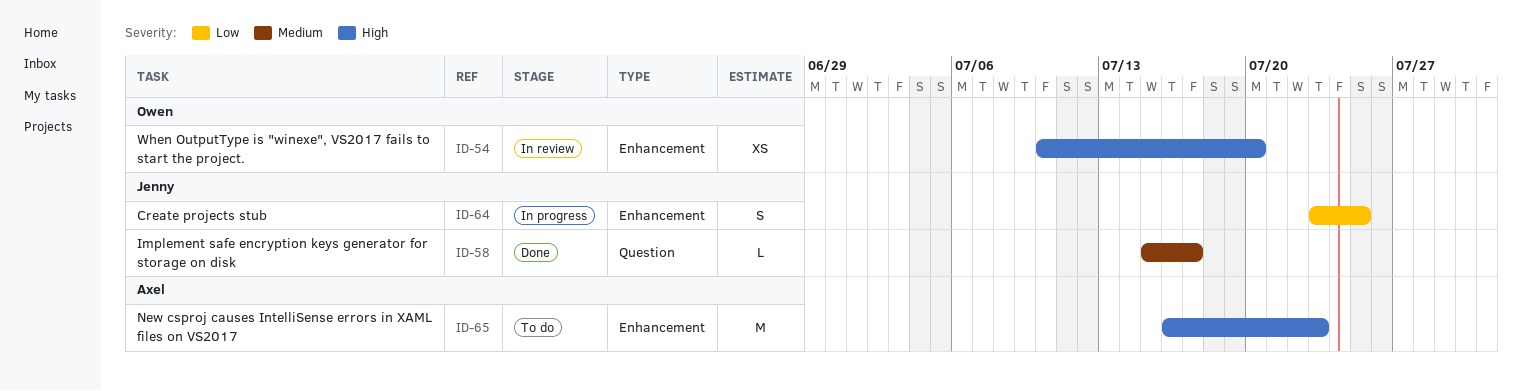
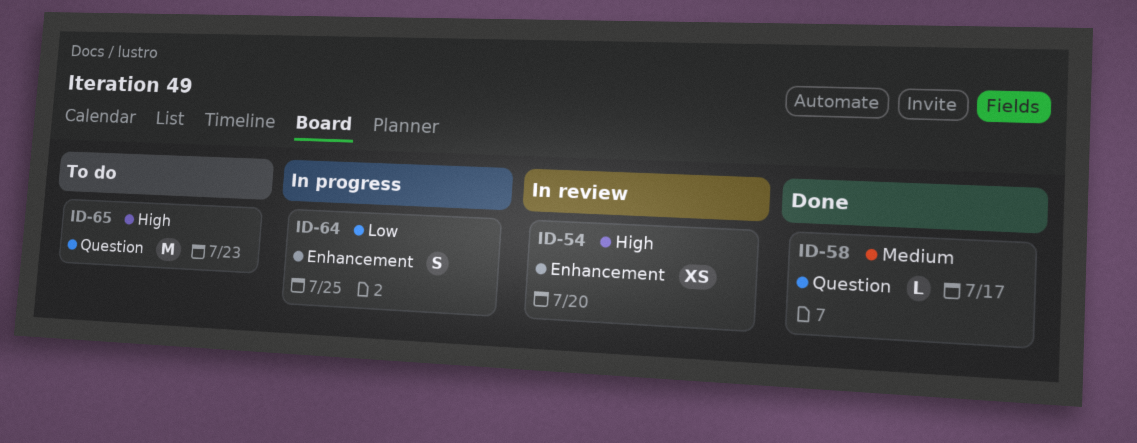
ID-65, label: Enhancement -> Question

